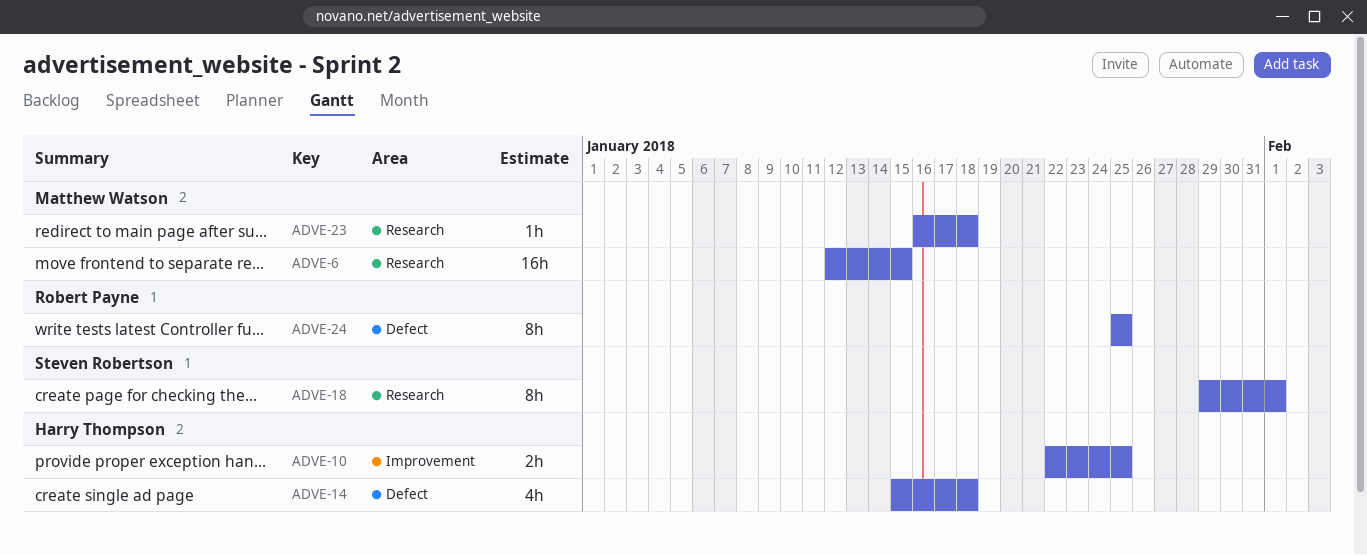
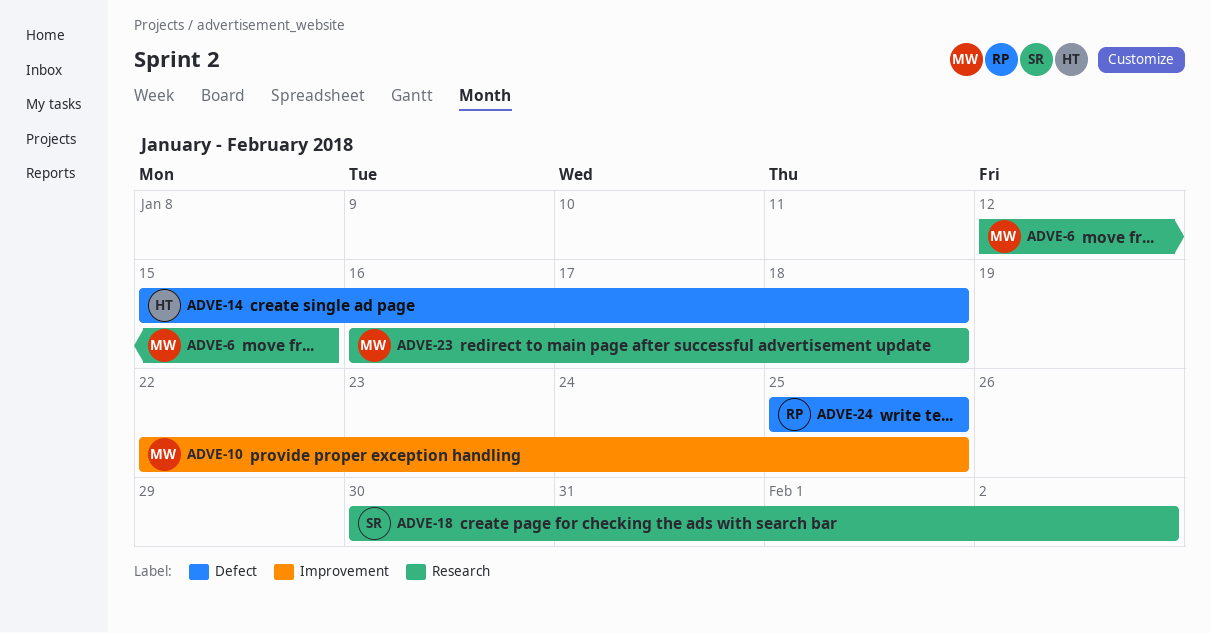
ADVE-10, owner: Harry Thompson -> Matthew Watson
ADVE-18, start: Jan 29 -> Jan 30
ADVE-18, due: Feb 1 -> Feb 2

